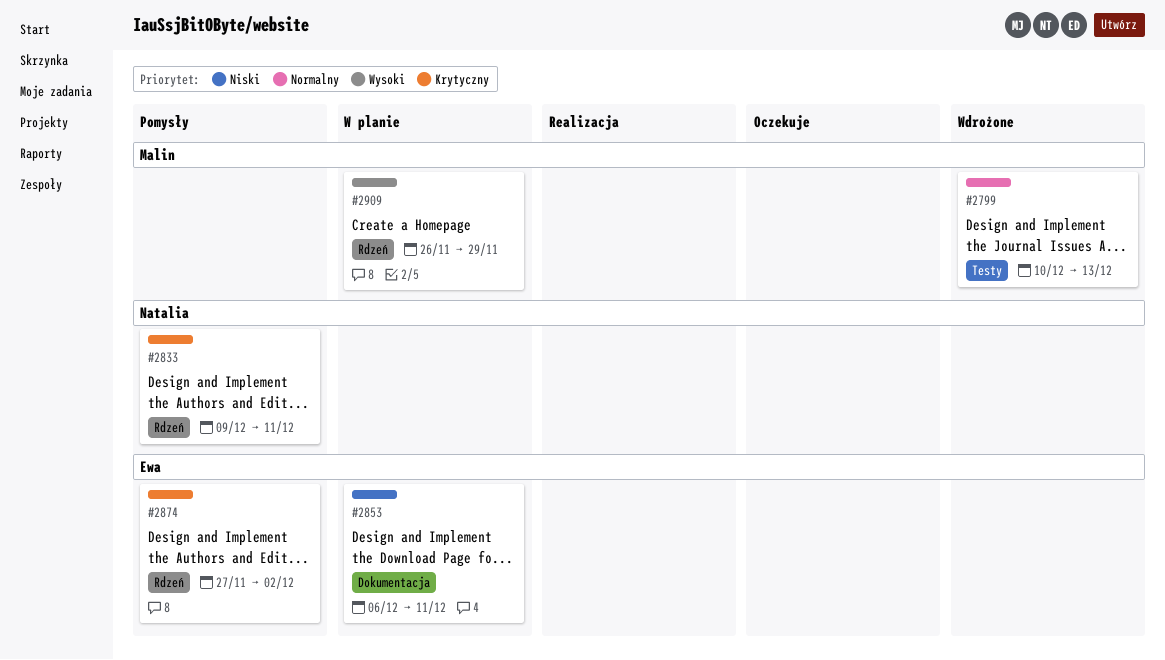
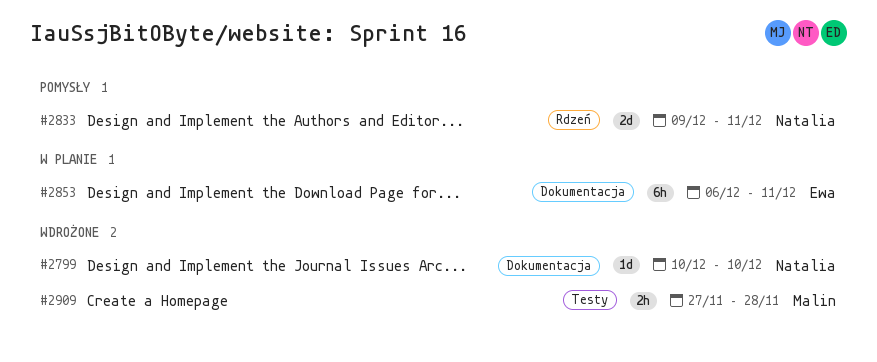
#2799, owner: Malin -> Natalia
#2799, label: Testy -> Dokumentacja
#2799, due: Dec 13 -> Dec 10
#2874: present -> none
#2909, status: W planie -> Wdrożone
#2909, label: Rdzeń -> Testy
#2909, start: Nov 26 -> Nov 27
#2909, due: Nov 29 -> Nov 28

